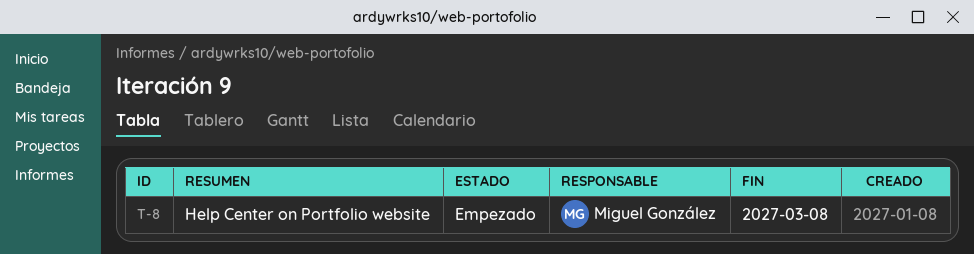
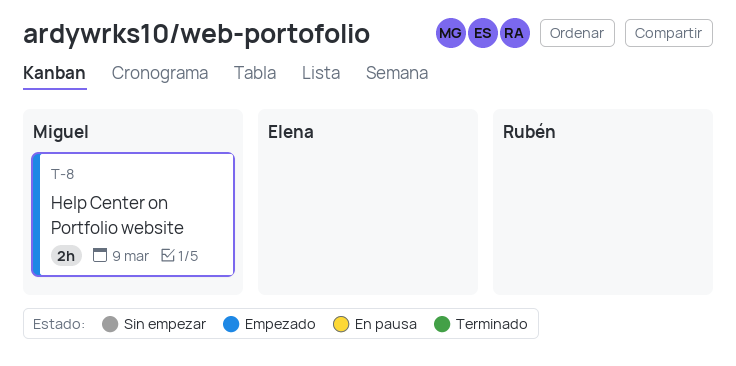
T-8, due: Mar 8 -> Mar 9

